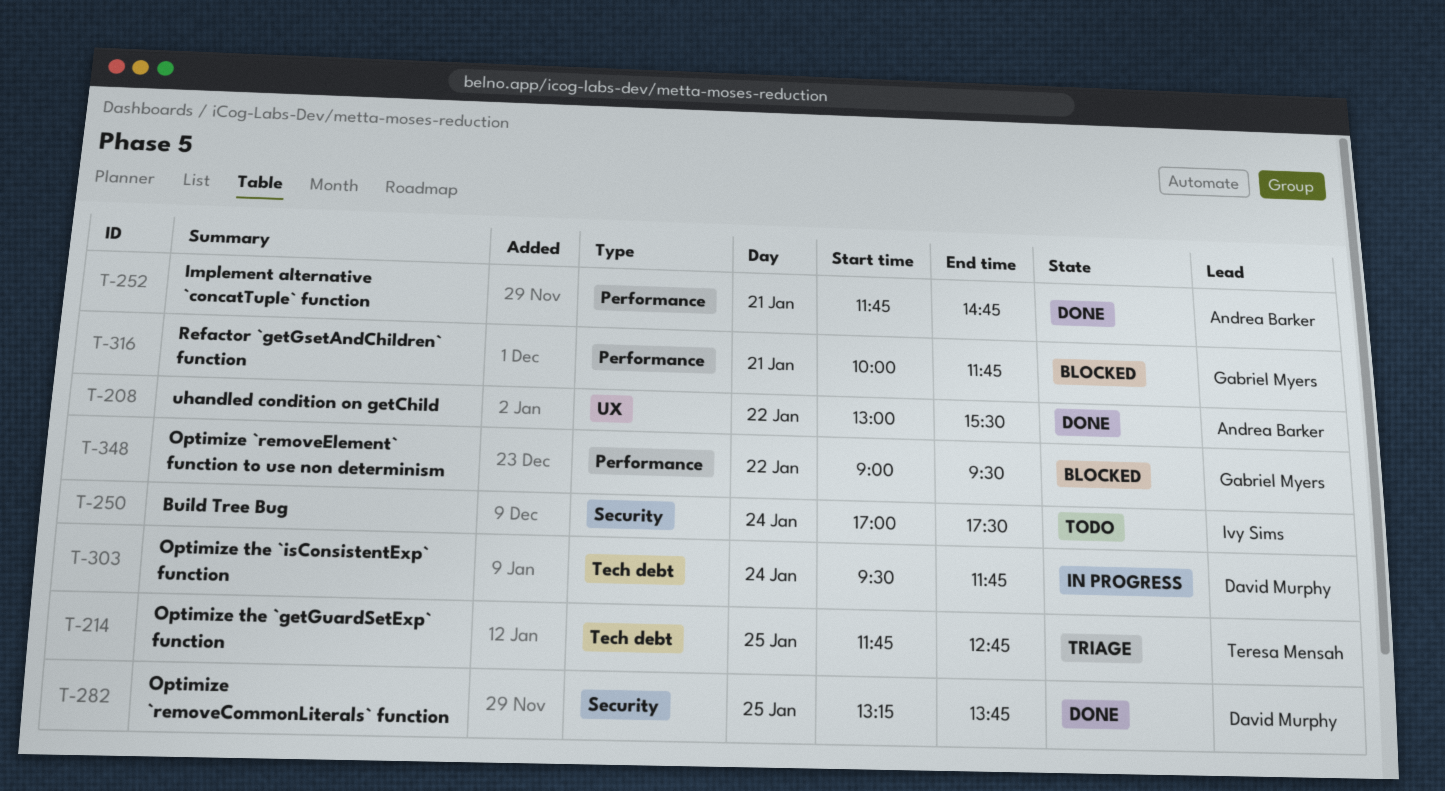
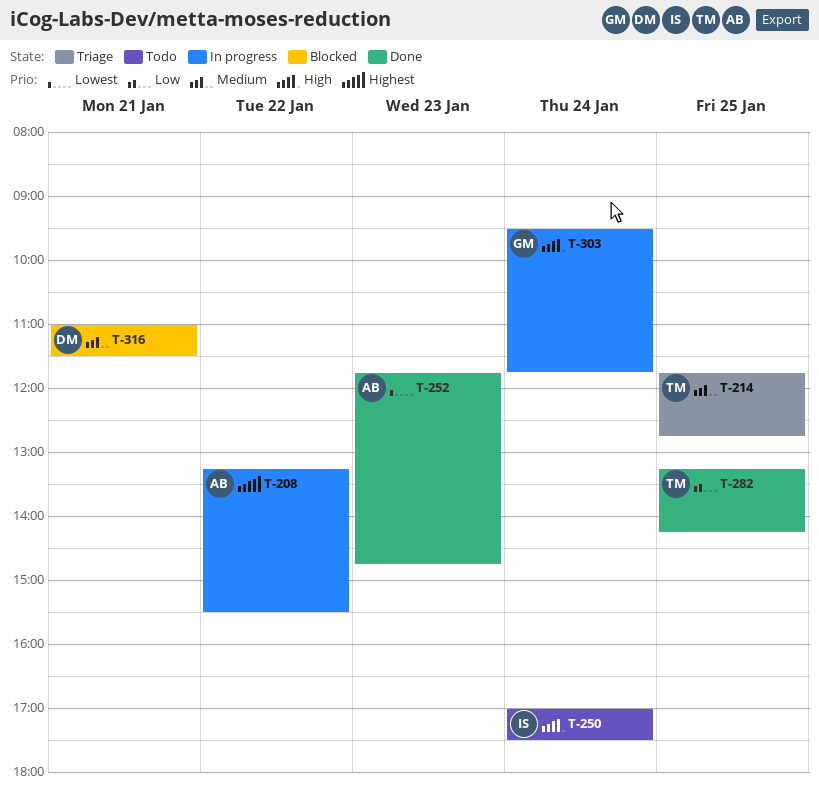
T-208, status: Done -> In progress
T-208, begins: 13:00 -> 13:15
T-252, day: Jan 21 -> Jan 23
T-282, owner: David Murphy -> Teresa Mensah
T-282, ends: 13:45 -> 14:15
T-303, owner: David Murphy -> Gabriel Myers
T-316, owner: Gabriel Myers -> David Murphy
T-316, begins: 10:00 -> 11:00
T-316, ends: 11:45 -> 11:30
T-348: present -> none

